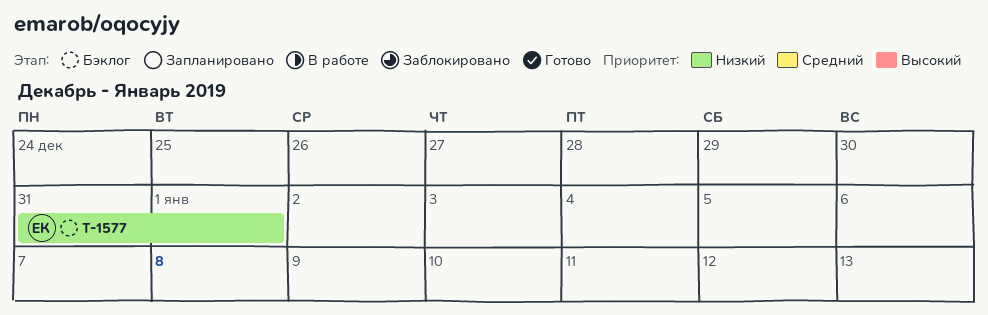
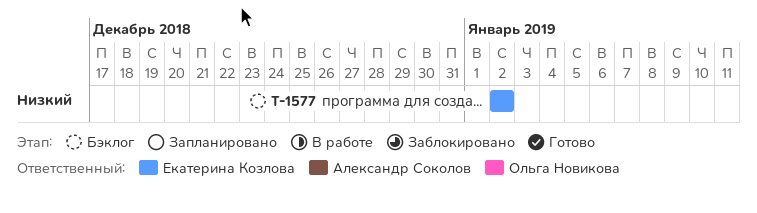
T-1577, start: Dec 31 -> Jan 2
T-1577, due: Jan 1 -> Jan 2

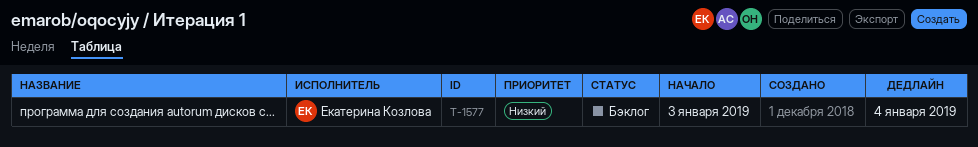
T-1577, start: Jan 2 -> Jan 3
T-1577, due: Jan 2 -> Jan 4

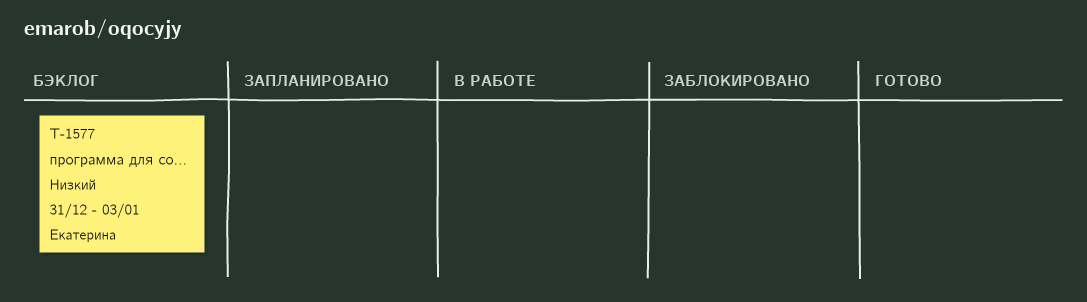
T-1577, start: Jan 3 -> Dec 31
T-1577, due: Jan 4 -> Jan 3

